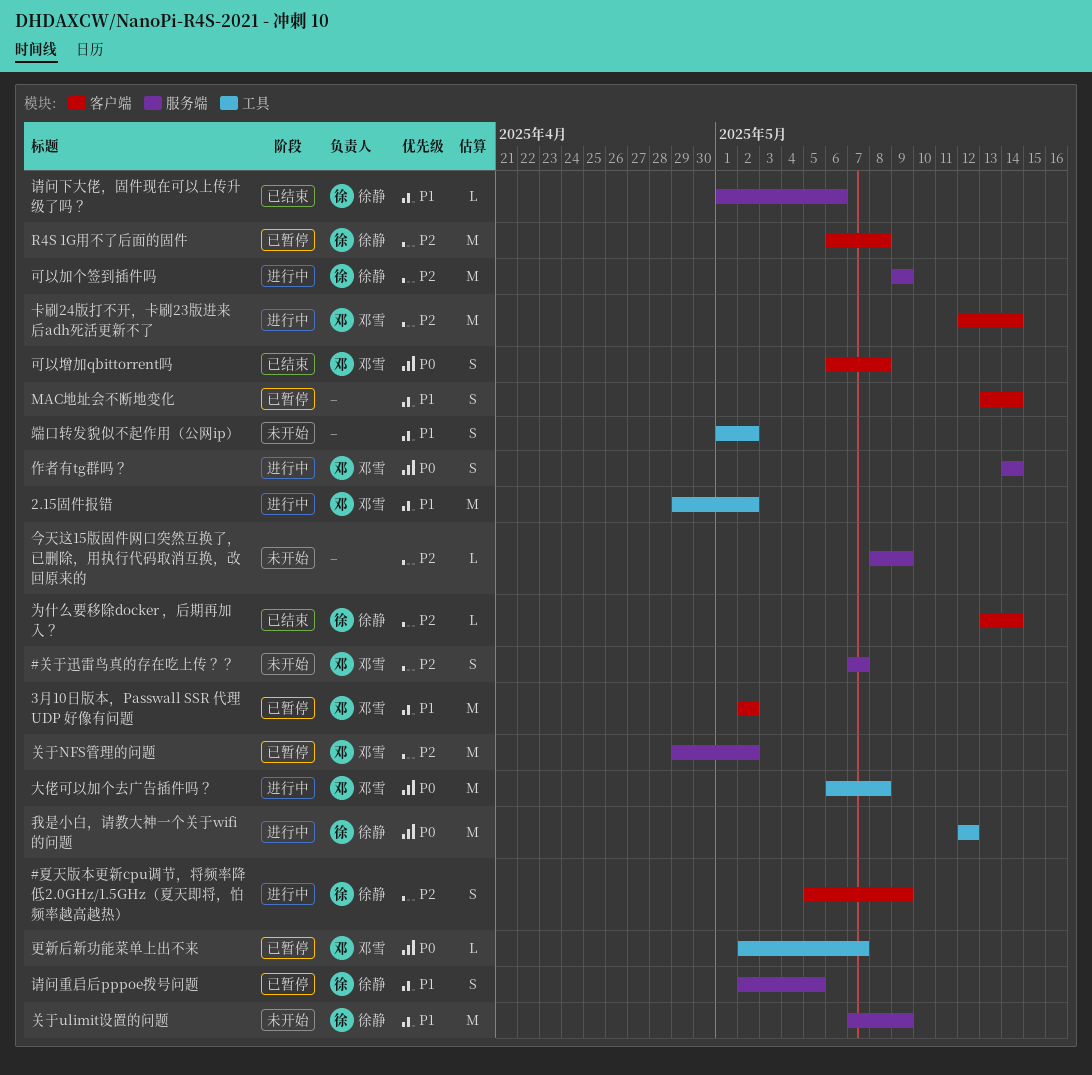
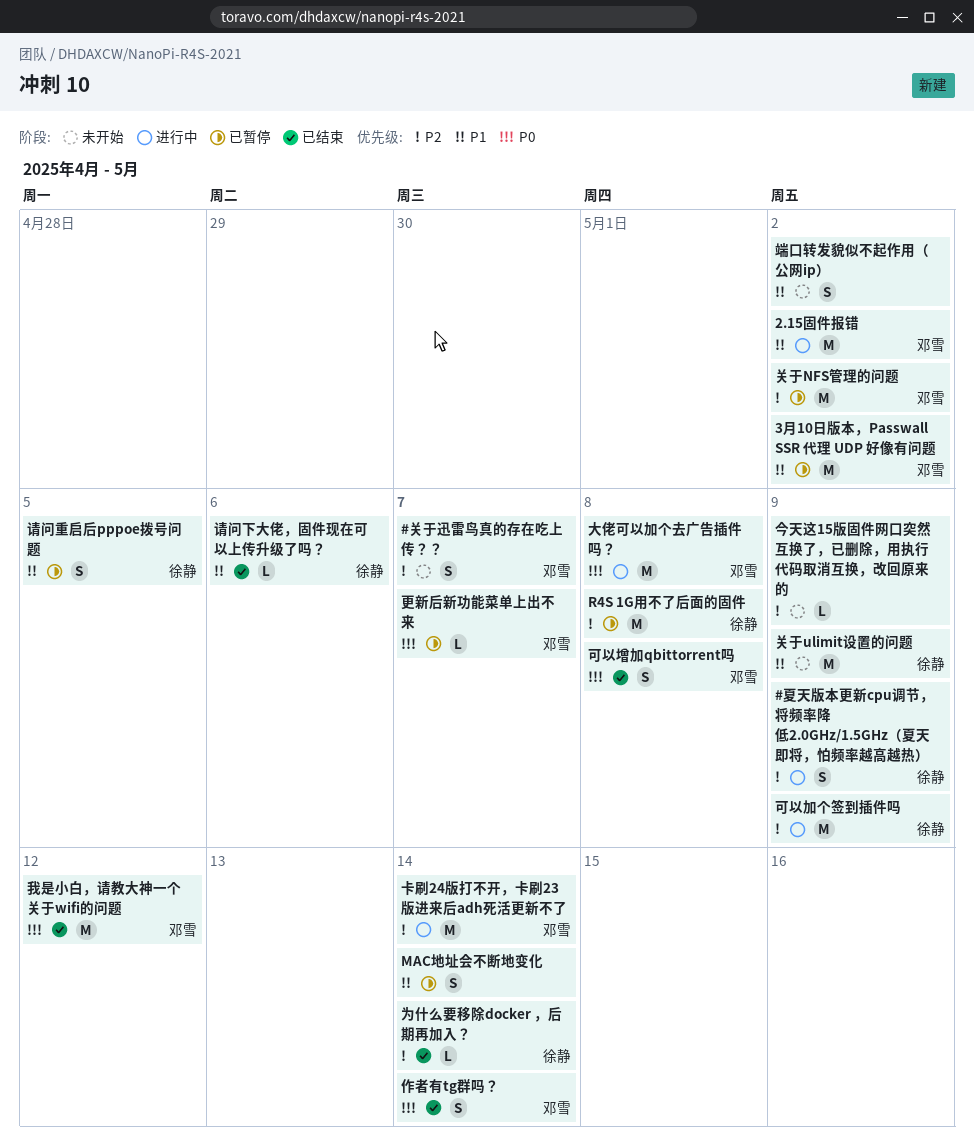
作者有tg群吗？, status: 进行中 -> 已结束
我是小白，请教大神一个关于wifi的问题, status: 进行中 -> 已结束
我是小白，请教大神一个关于wifi的问题, owner: 徐静 -> 邓雪

